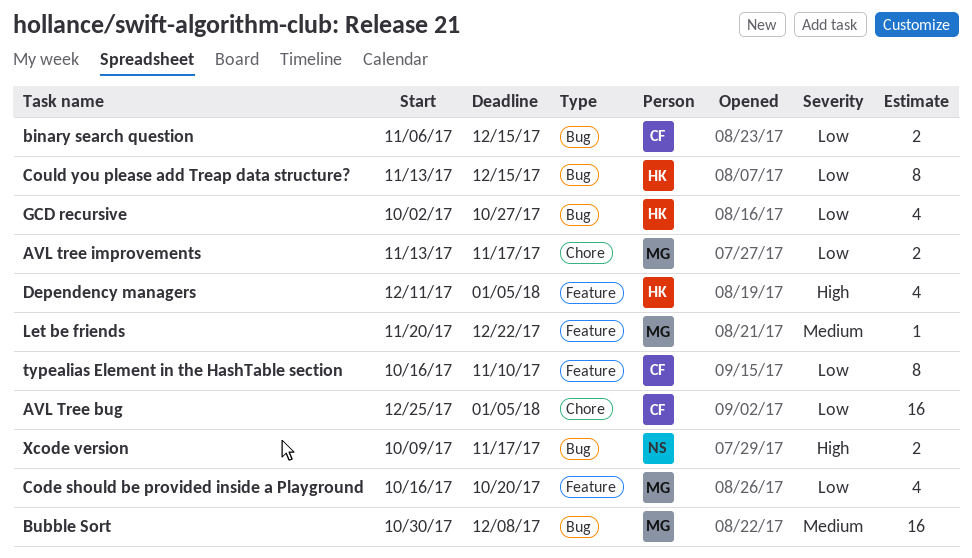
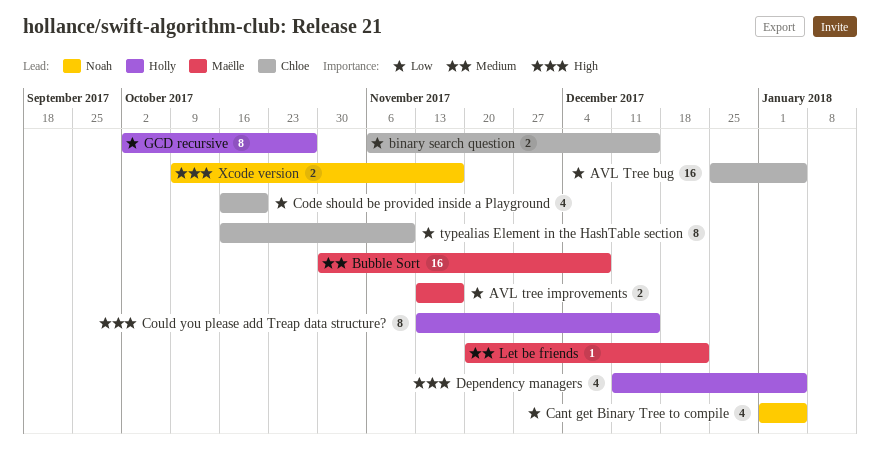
Cant get Binary Tree to compile: none -> present
Code should be provided inside a Playground, owner: Maëlle -> Chloe
Could you please add Treap data structure?, priority: Low -> High
GCD recursive, estimate: 4 -> 8

